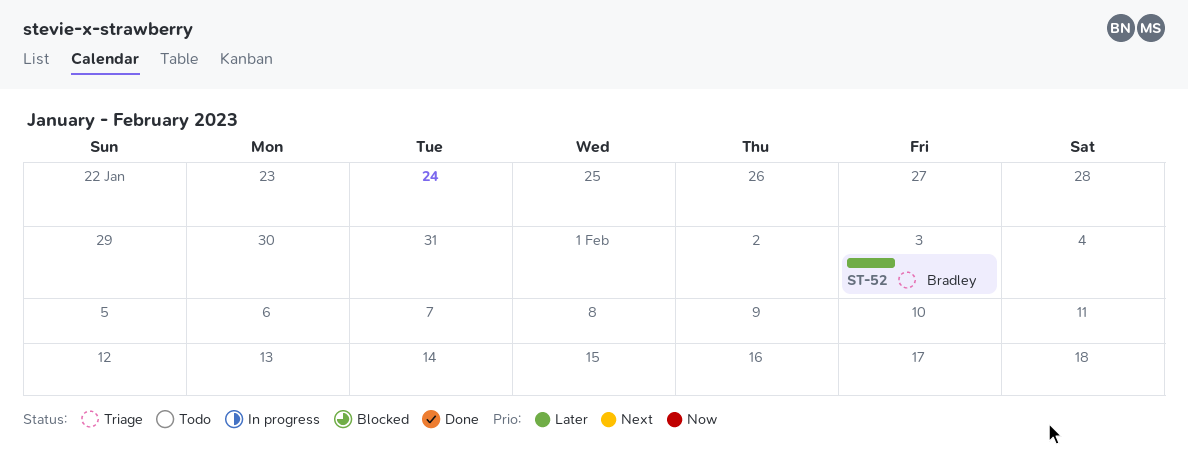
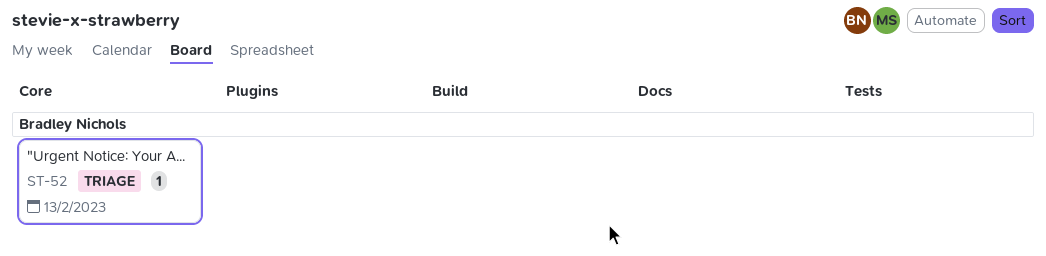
ST-52, due: Feb 3 -> Feb 13

